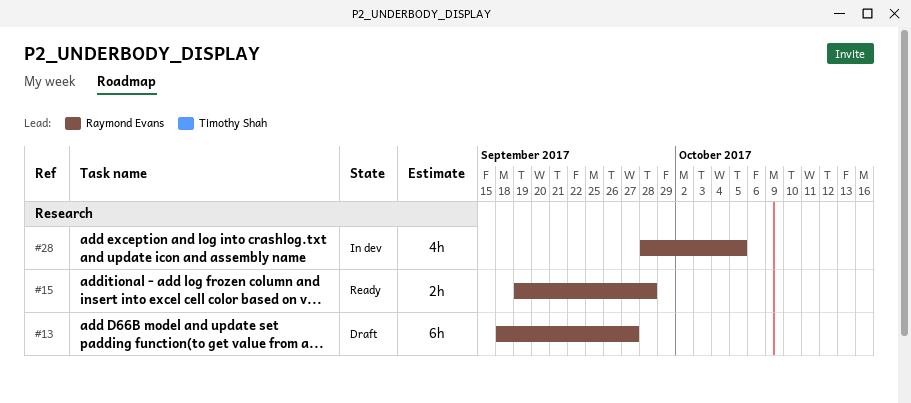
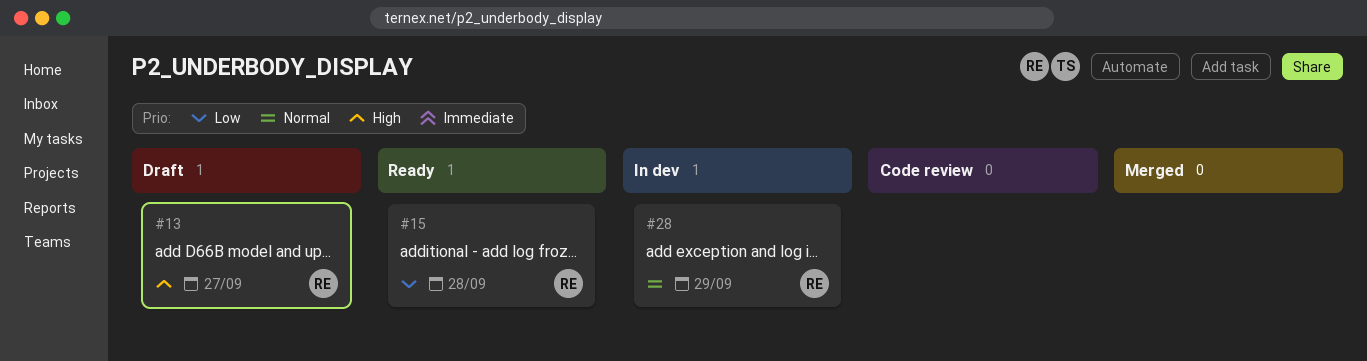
#28, due: Oct 5 -> Sep 29

